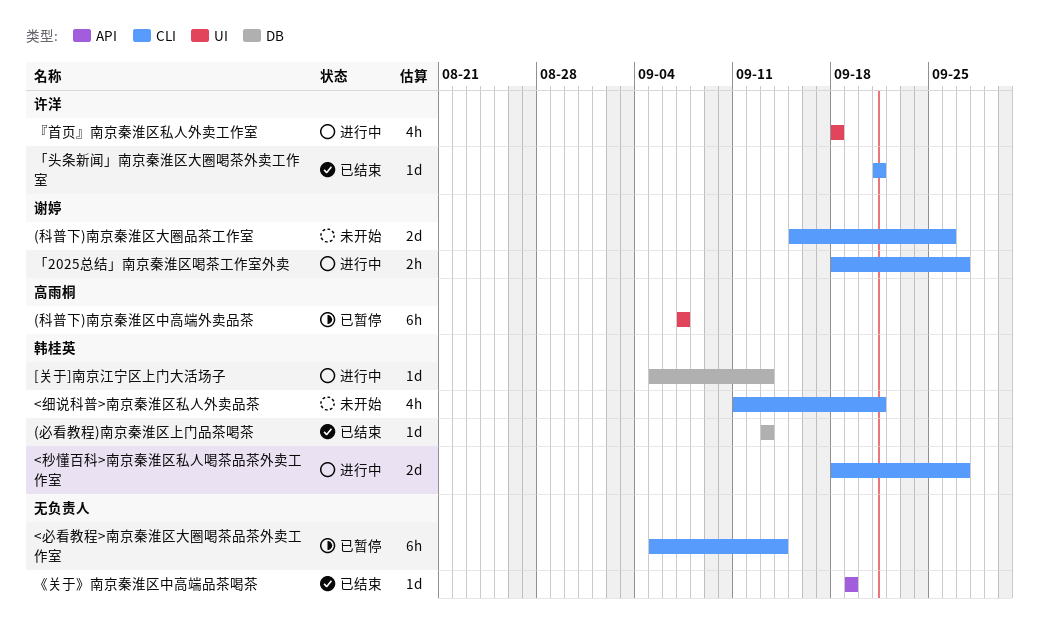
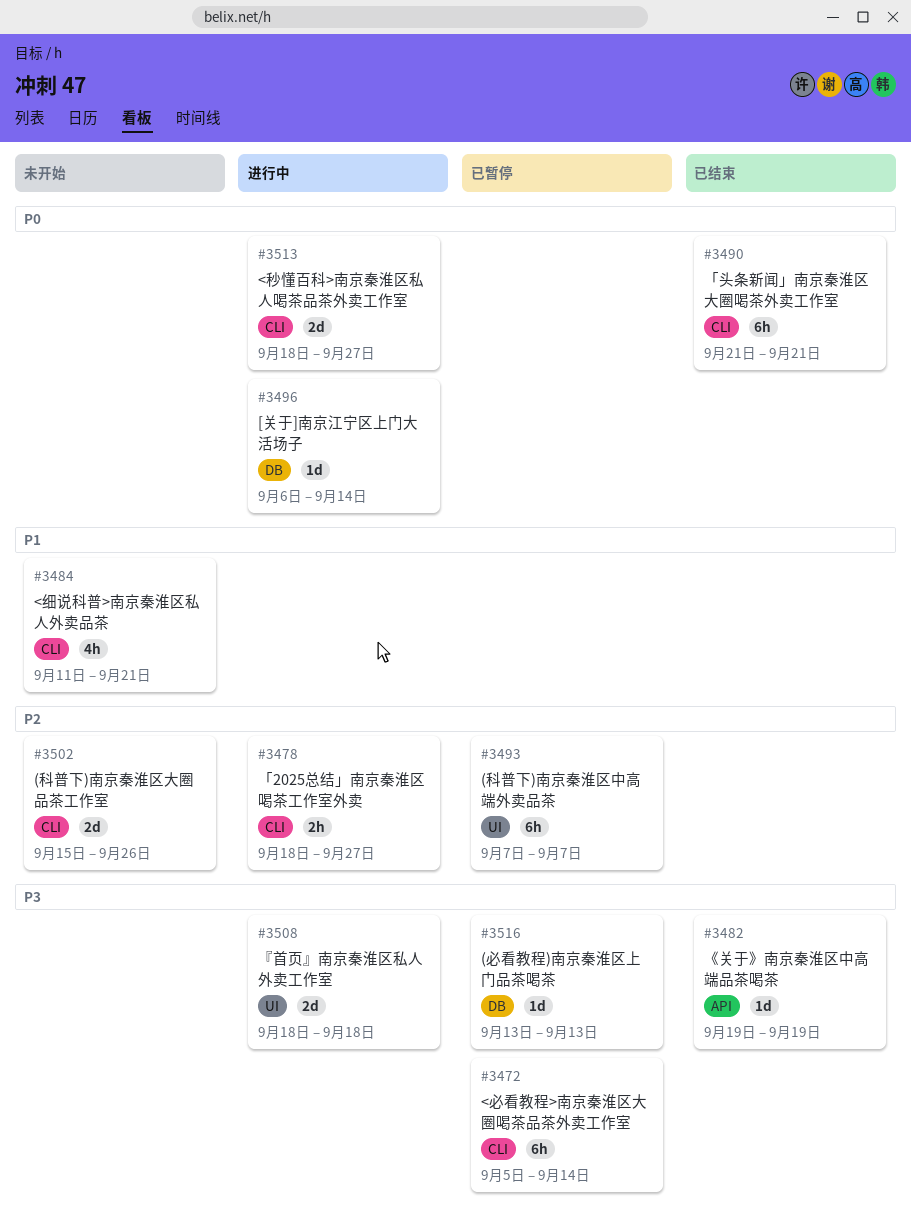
(必看教程)南京秦淮区上门品茶喝茶, status: 已结束 -> 已暂停
[关于]南京江宁区上门大活场子, start: Sep 5 -> Sep 6
[关于]南京江宁区上门大活场子, due: Sep 13 -> Sep 14
「头条新闻」南京秦淮区大圈喝茶外卖工作室, estimate: 1d -> 6h
『首页』南京秦淮区私人外卖工作室, estimate: 4h -> 2d

